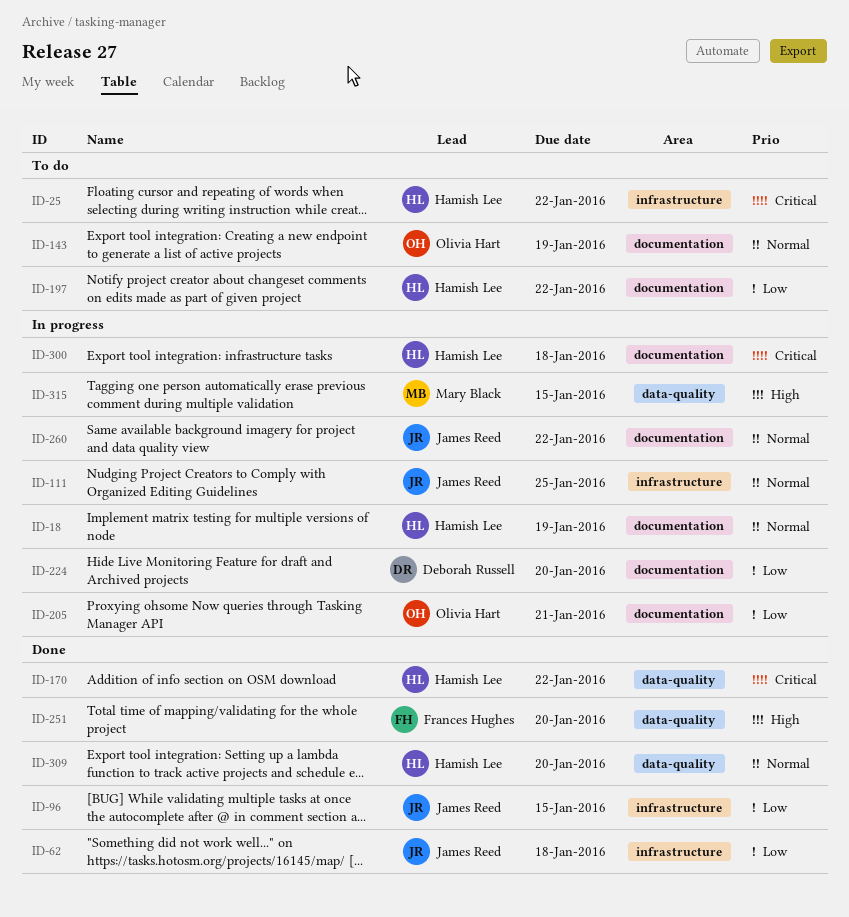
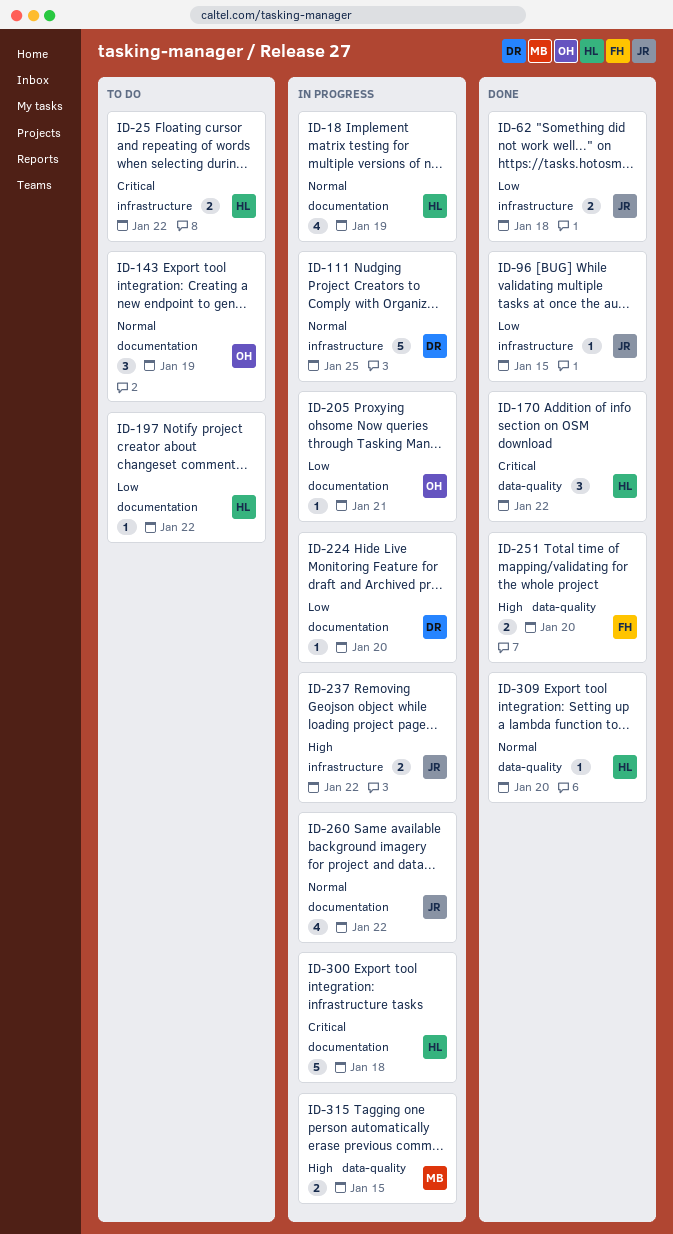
ID-111, owner: James Reed -> Deborah Russell
ID-237: none -> present

